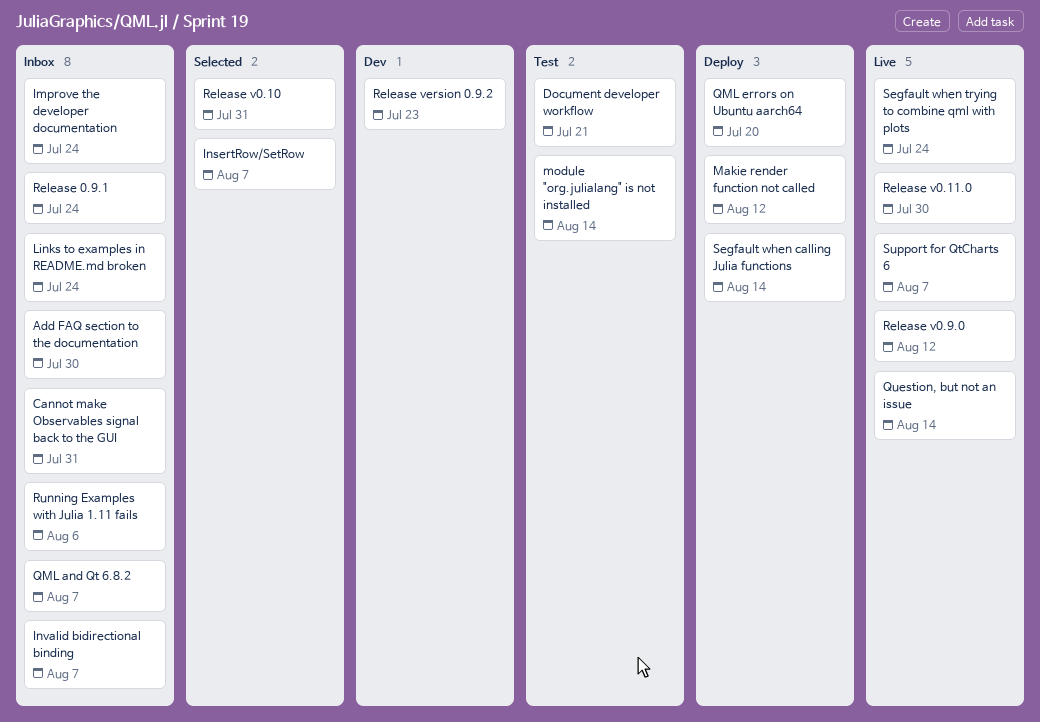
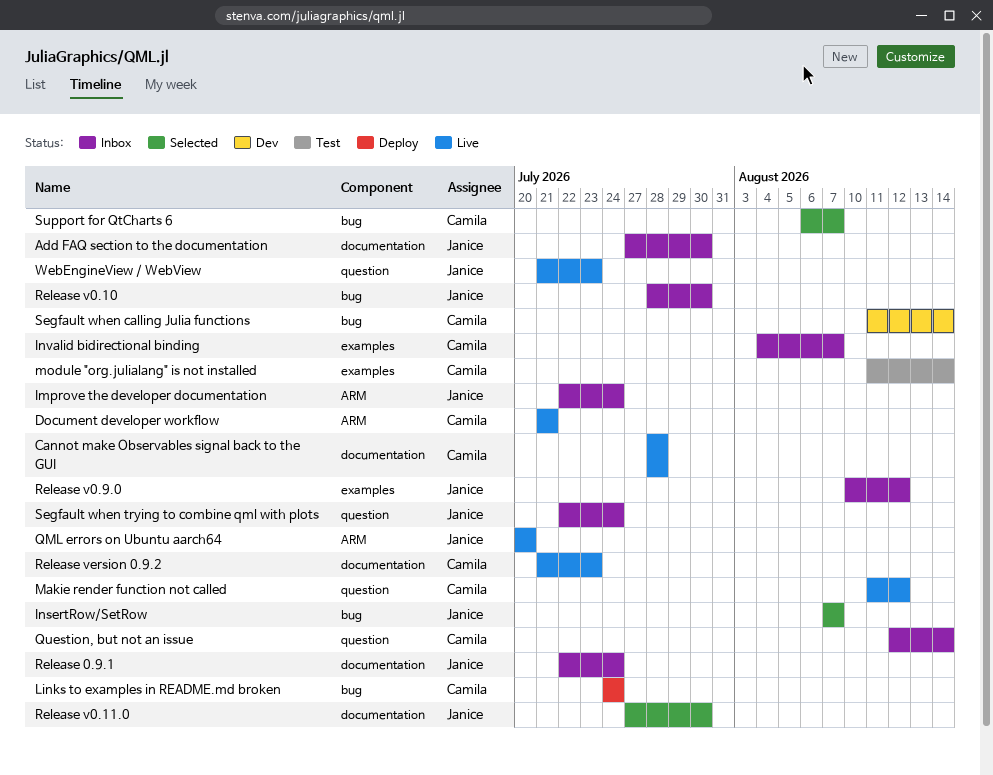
Cannot make Observables signal back to the GUI, status: Inbox -> Live
Cannot make Observables signal back to the GUI, due: Jul 31 -> Jul 28
Document developer workflow, status: Test -> Live
Links to examples in README.md broken, status: Inbox -> Deploy
Makie render function not called, status: Deploy -> Live
QML and Qt 6.8.2: present -> none
QML errors on Ubuntu aarch64, status: Deploy -> Live
Question, but not an issue, status: Live -> Inbox
Release v0.10, status: Selected -> Inbox
Release v0.10, due: Jul 31 -> Jul 30
Release v0.11.0, status: Live -> Selected
Release v0.9.0, status: Live -> Inbox
Release version 0.9.2, status: Dev -> Live
Running Examples with Julia 1.11 fails: present -> none
Segfault when calling Julia functions, status: Deploy -> Dev
Segfault when trying to combine qml with plots, status: Live -> Inbox
Support for QtCharts 6, status: Live -> Selected
WebEngineView / WebView: none -> present

